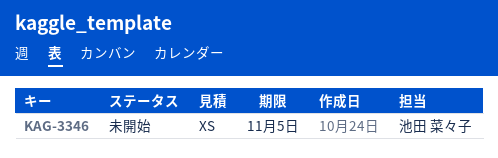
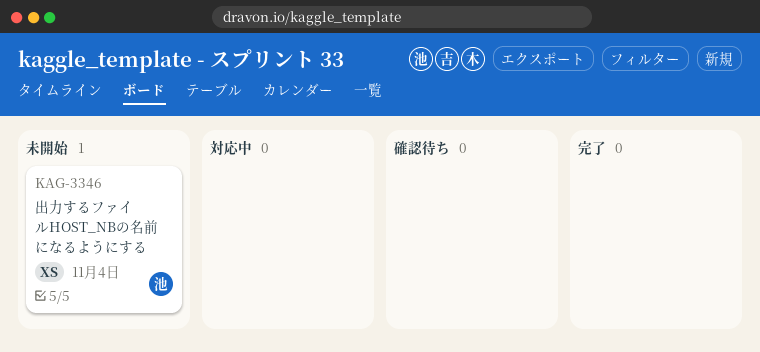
KAG-3346, due: Nov 5 -> Nov 4

